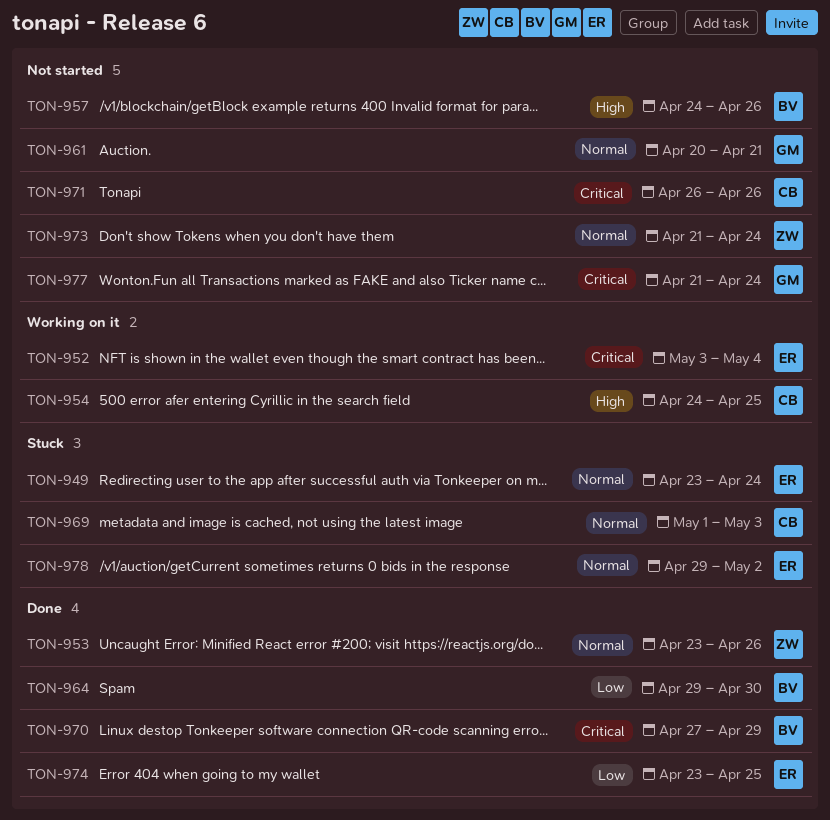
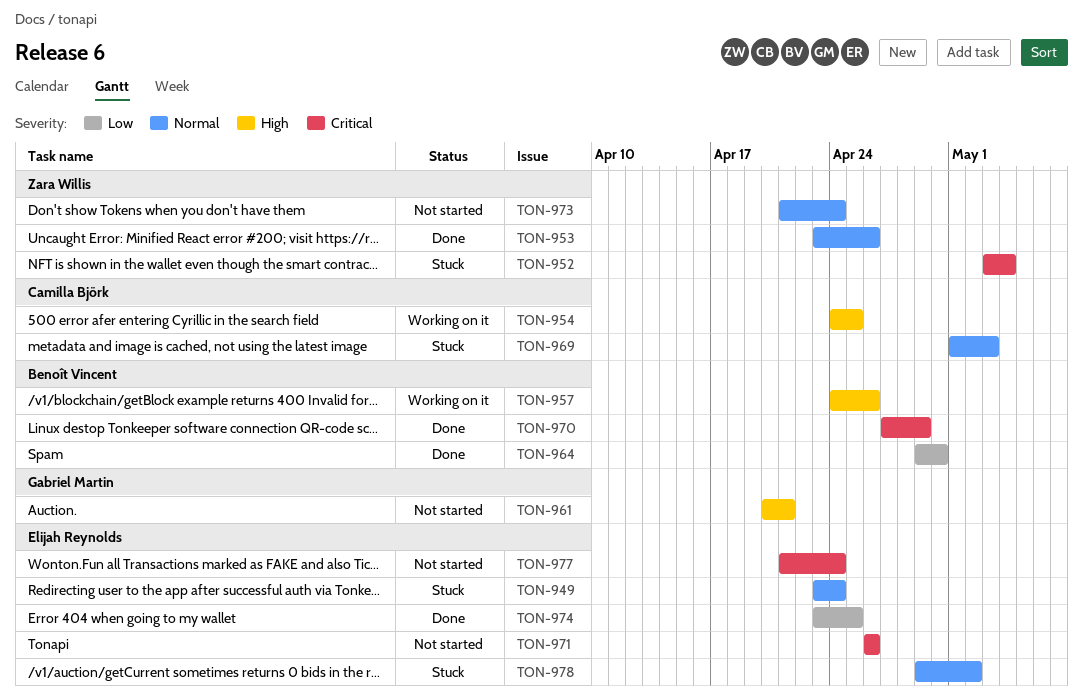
TON-952, status: Working on it -> Stuck
TON-952, owner: Elijah Reynolds -> Zara Willis
TON-957, status: Not started -> Working on it
TON-961, priority: Normal -> High
TON-971, owner: Camilla Björk -> Elijah Reynolds
TON-977, owner: Gabriel Martin -> Elijah Reynolds

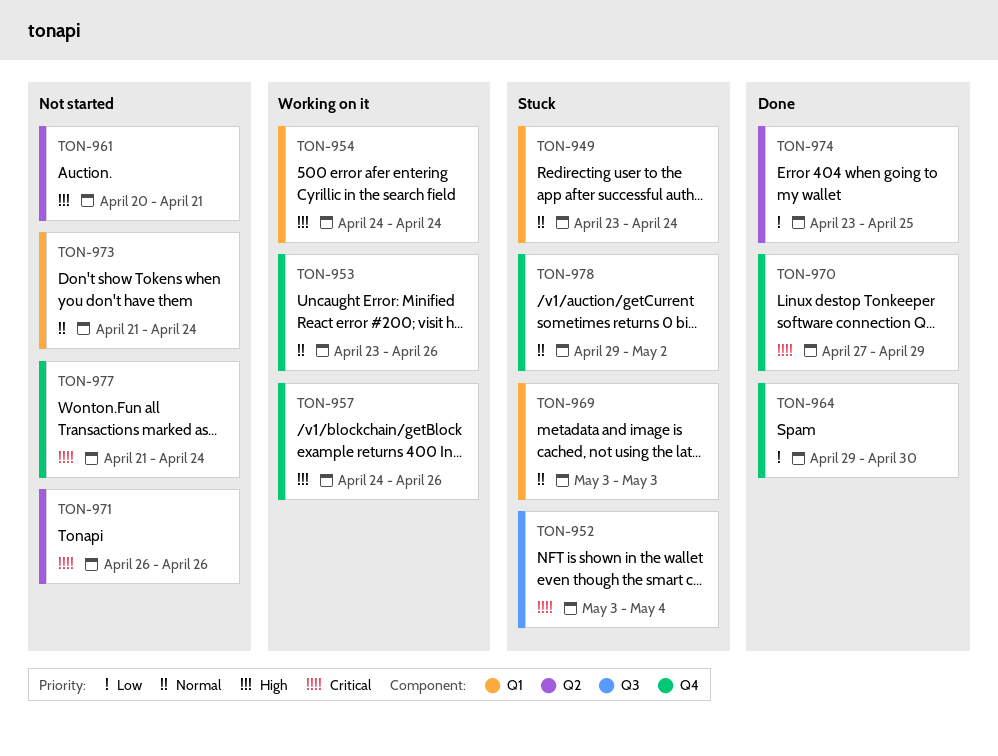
TON-953, status: Done -> Working on it
TON-954, due: Apr 25 -> Apr 24
TON-969, start: May 1 -> May 3

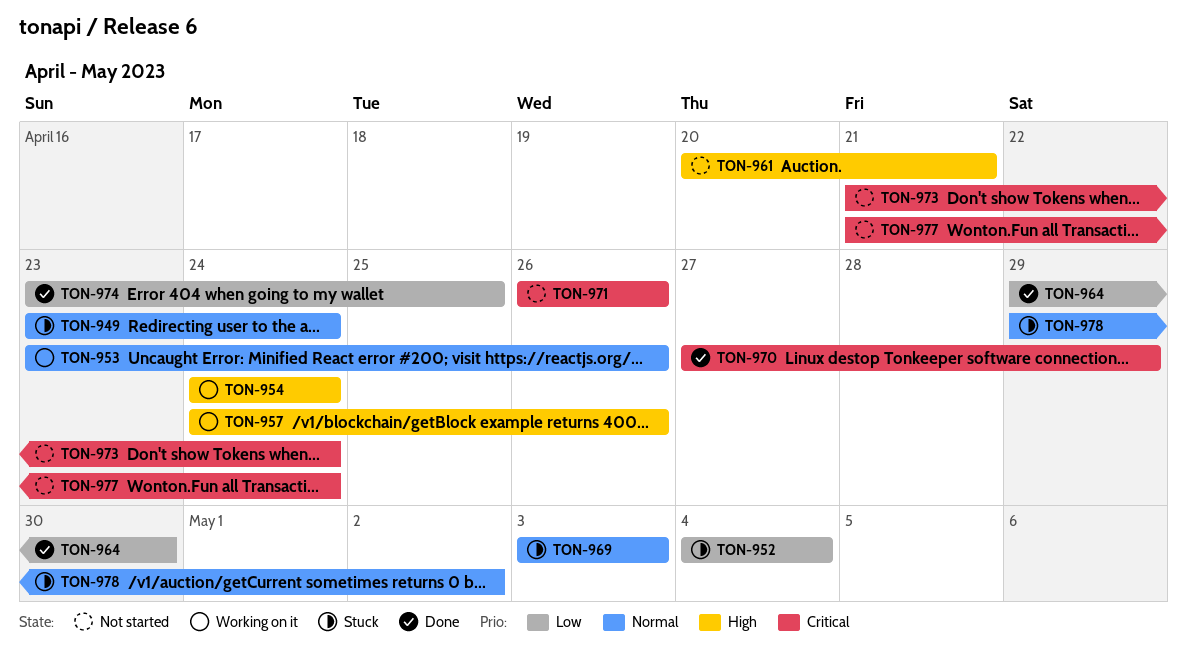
TON-952, priority: Critical -> Low
TON-952, start: May 3 -> May 4
TON-973, priority: Normal -> Critical

